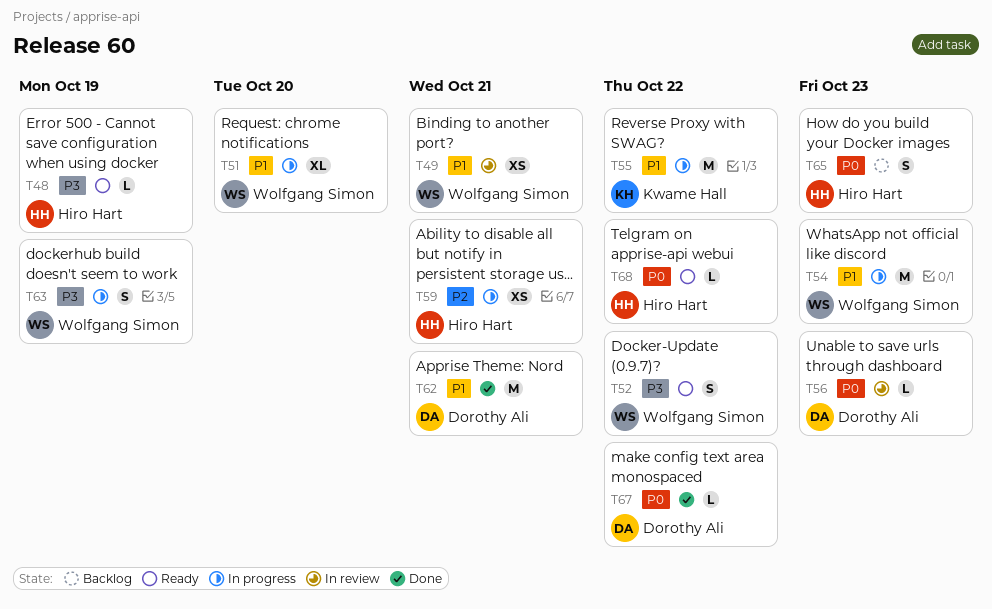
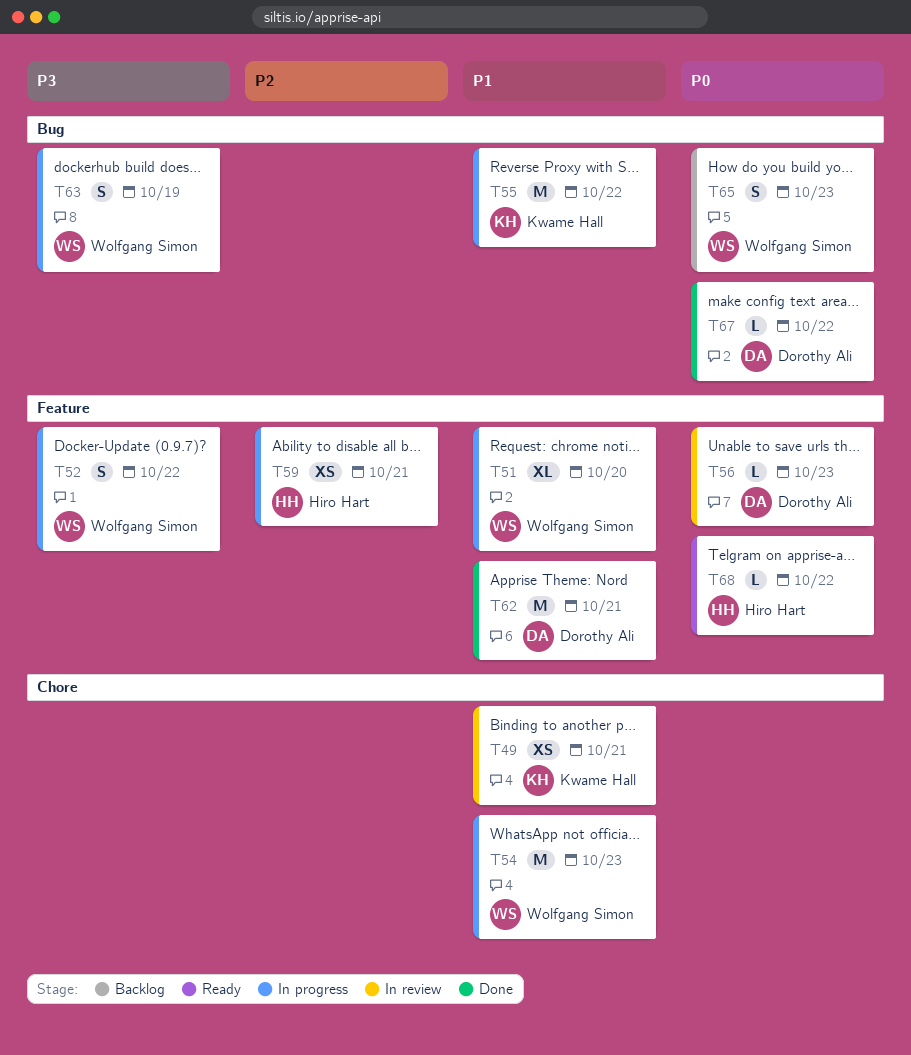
T48: present -> none
T49, owner: Wolfgang Simon -> Kwame Hall
T52, status: Ready -> In progress
T65, owner: Hiro Hart -> Wolfgang Simon

